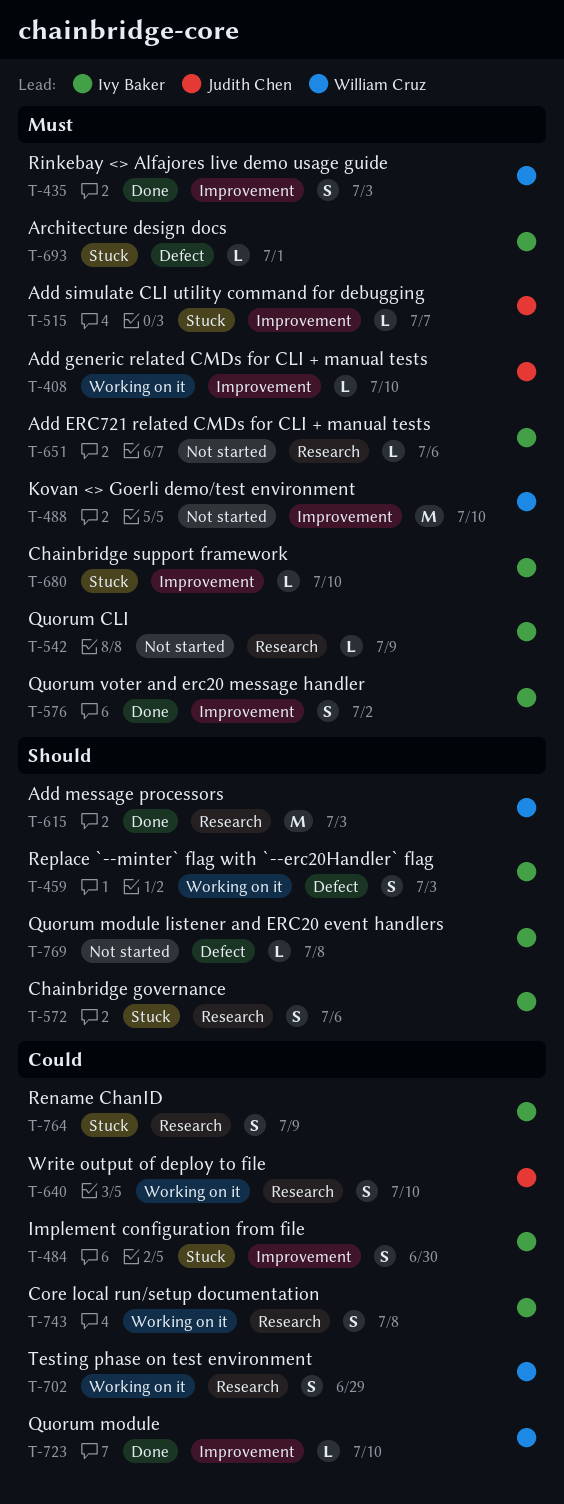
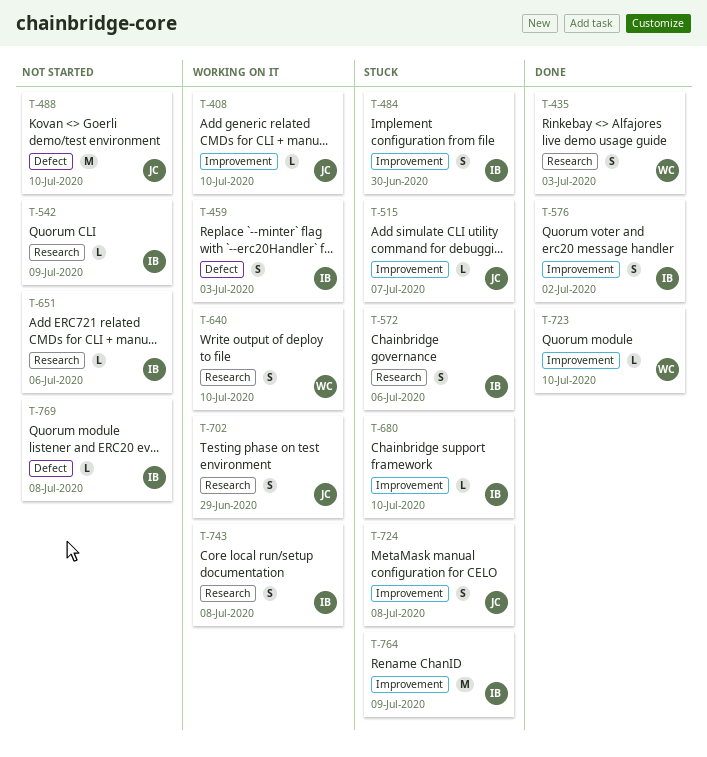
T-435, label: Improvement -> Research
T-488, owner: William Cruz -> Judith Chen
T-488, label: Improvement -> Defect
T-615: present -> none
T-640, owner: Judith Chen -> William Cruz
T-693: present -> none
T-702, owner: William Cruz -> Judith Chen
T-724: none -> present
T-764, label: Research -> Improvement
T-764, estimate: S -> M

